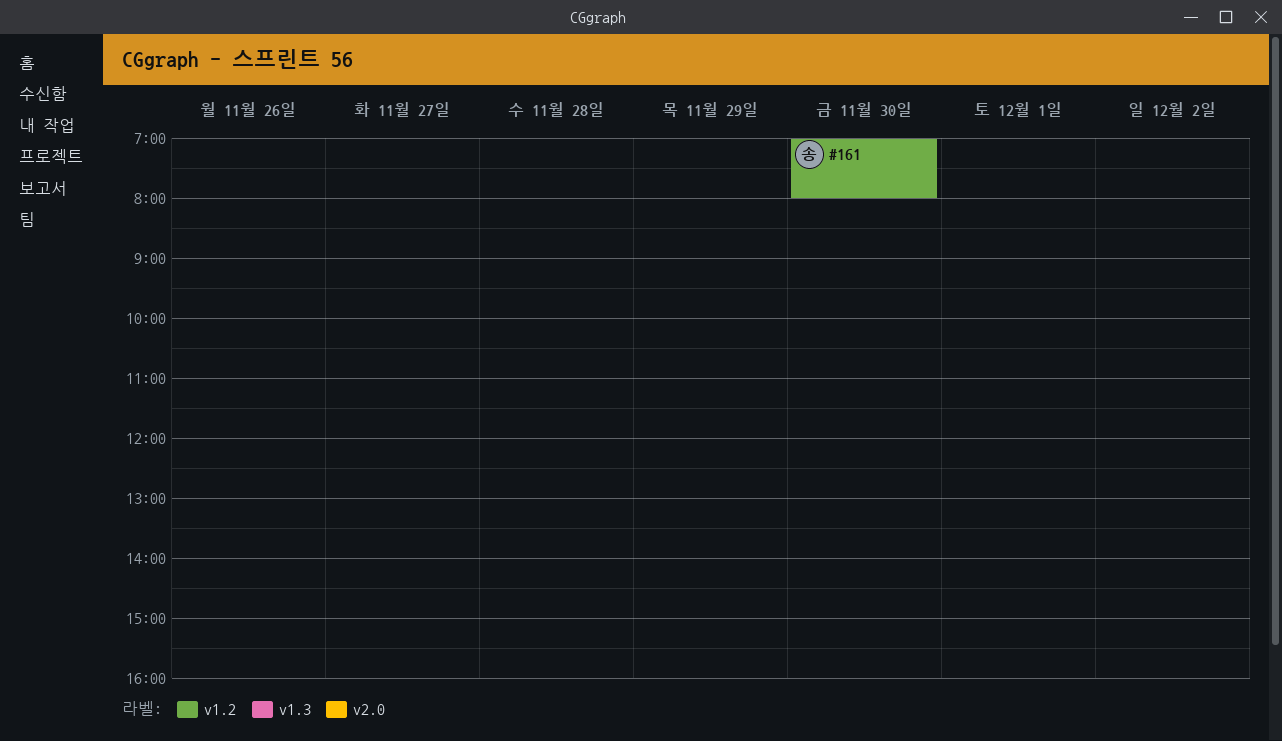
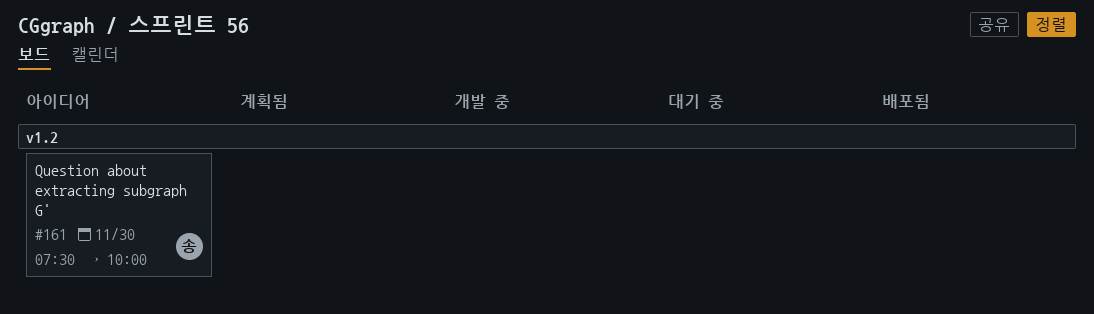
#161, begins: 07:00 -> 07:30
#161, ends: 08:00 -> 10:00

